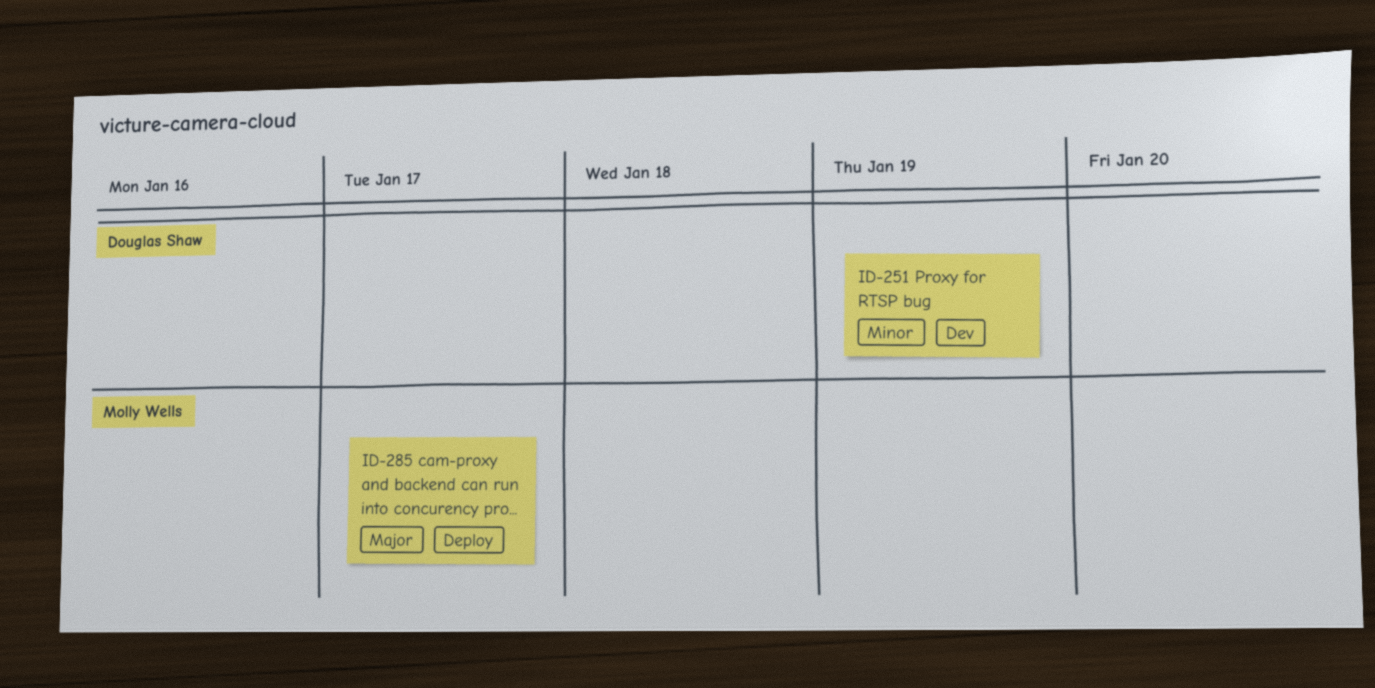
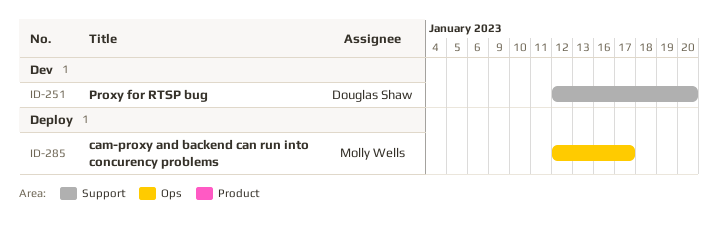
ID-251, due: Jan 19 -> Jan 20

